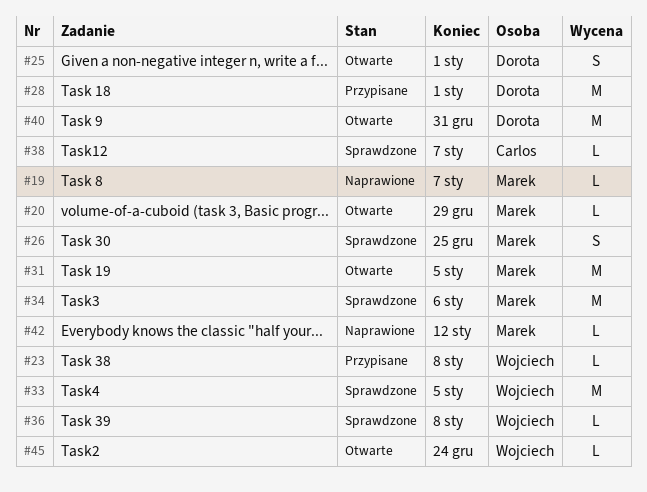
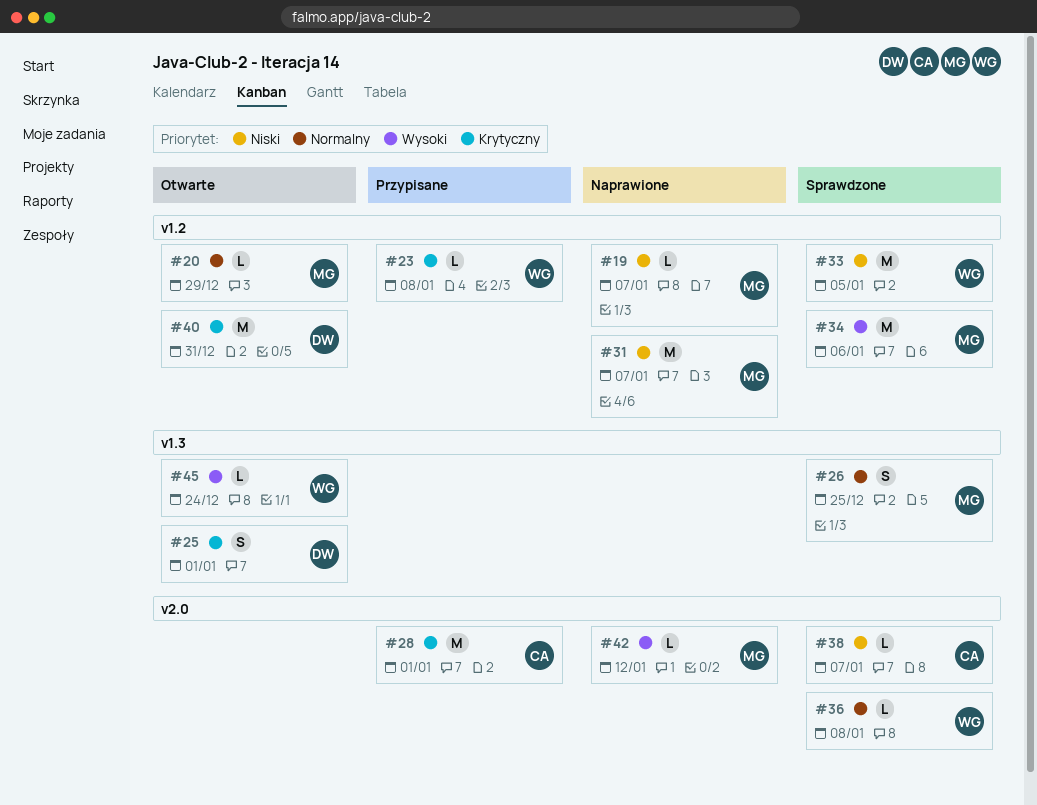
#28, owner: Dorota -> Carlos
#31, status: Otwarte -> Naprawione
#31, due: Jan 5 -> Jan 7

